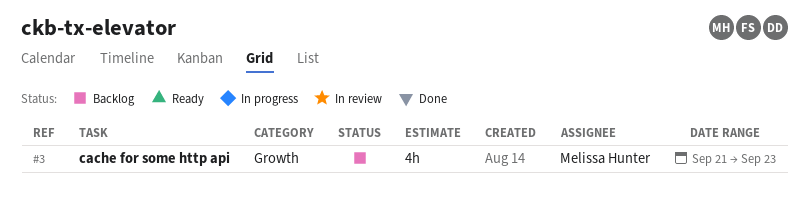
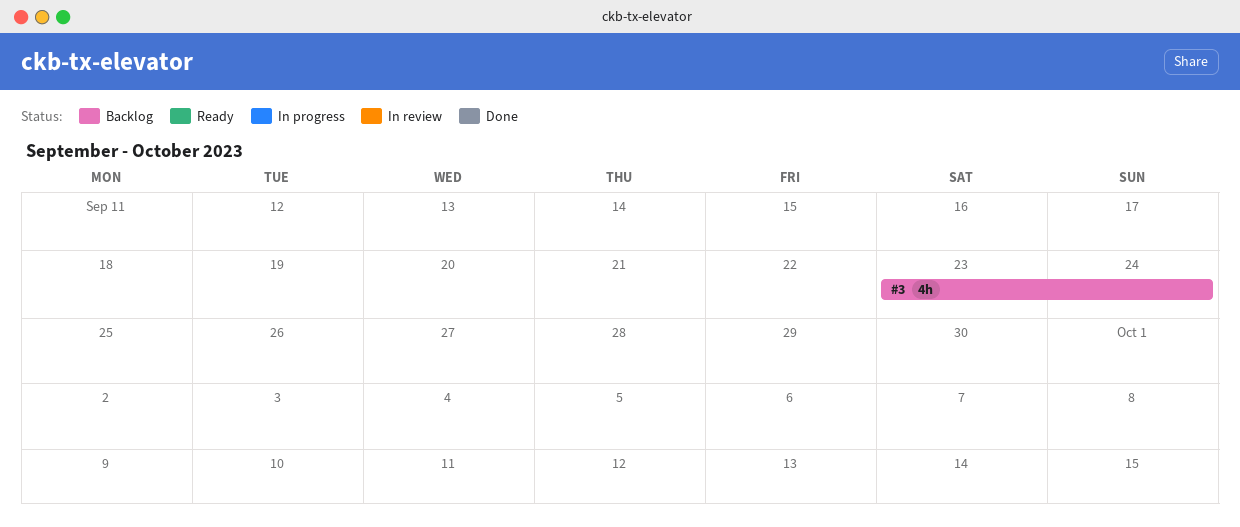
#3, start: Sep 21 -> Sep 23
#3, due: Sep 23 -> Sep 24

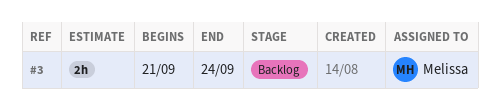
#3, estimate: 4h -> 2h
#3, start: Sep 23 -> Sep 21

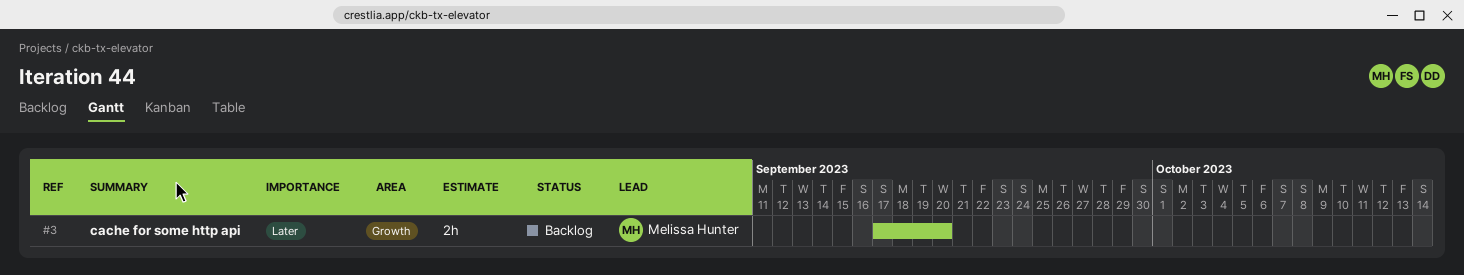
#3, start: Sep 21 -> Sep 17
#3, due: Sep 24 -> Sep 20

